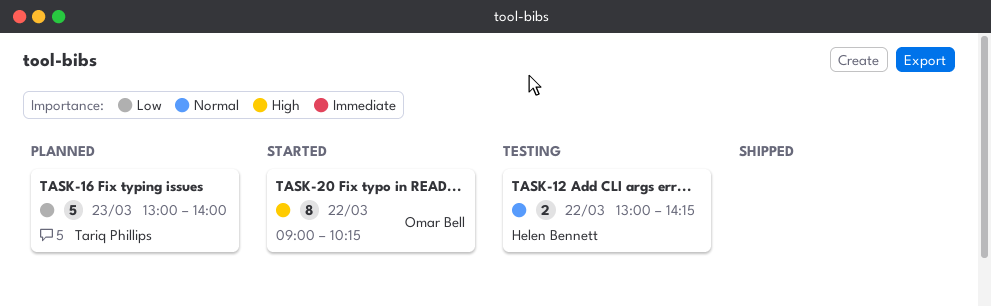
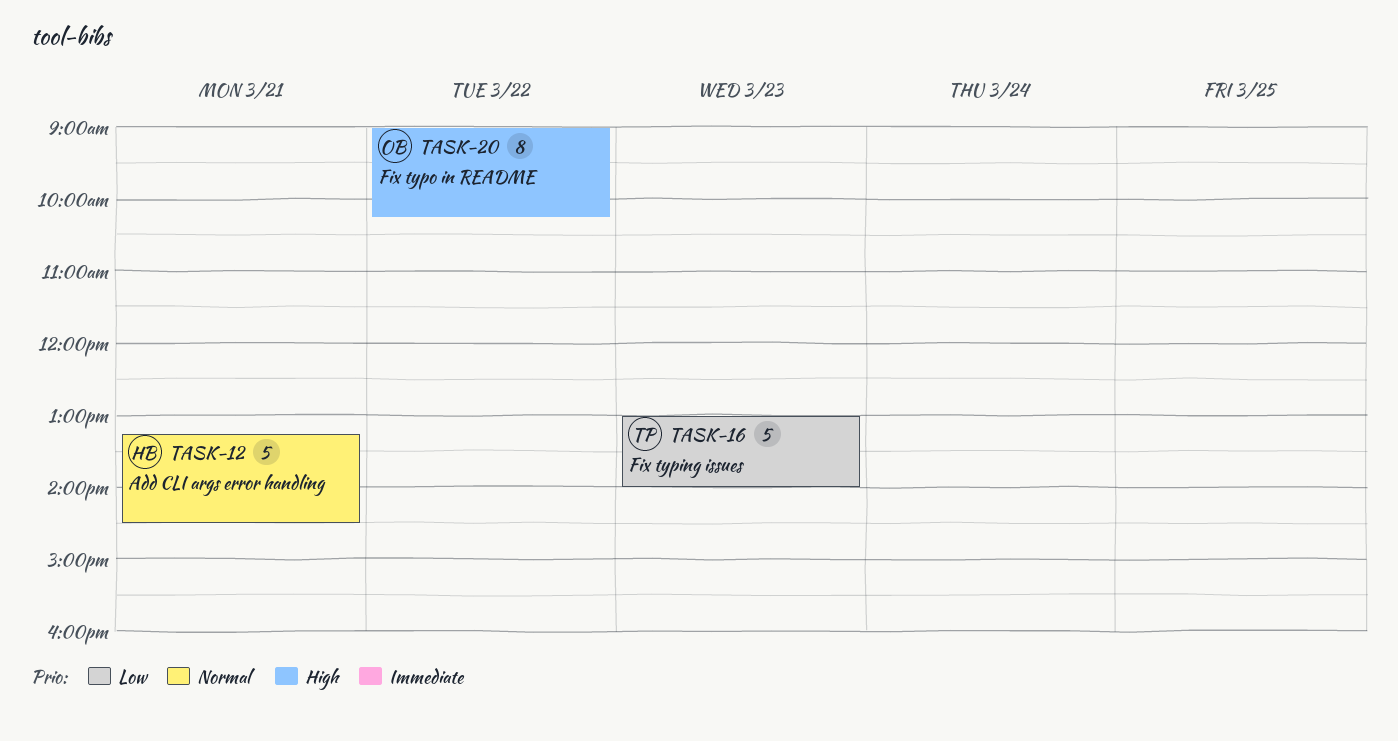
TASK-12, estimate: 2 -> 5
TASK-12, day: Mar 22 -> Mar 21
TASK-12, begins: 13:00 -> 13:15
TASK-12, ends: 14:15 -> 14:30

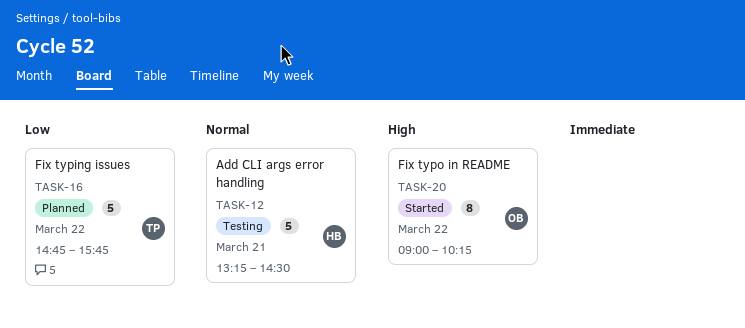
TASK-16, day: Mar 23 -> Mar 22
TASK-16, begins: 13:00 -> 14:45
TASK-16, ends: 14:00 -> 15:45

